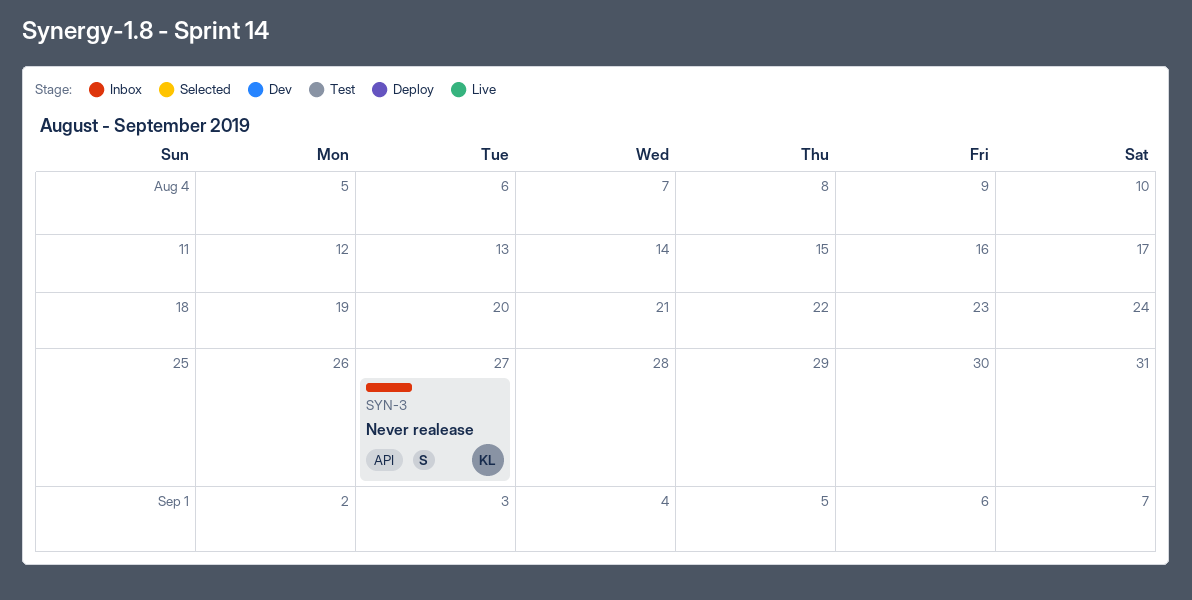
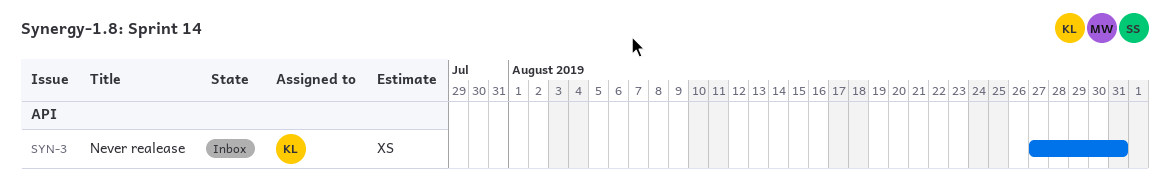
SYN-3, estimate: S -> XS
SYN-3, due: Aug 27 -> Aug 31

